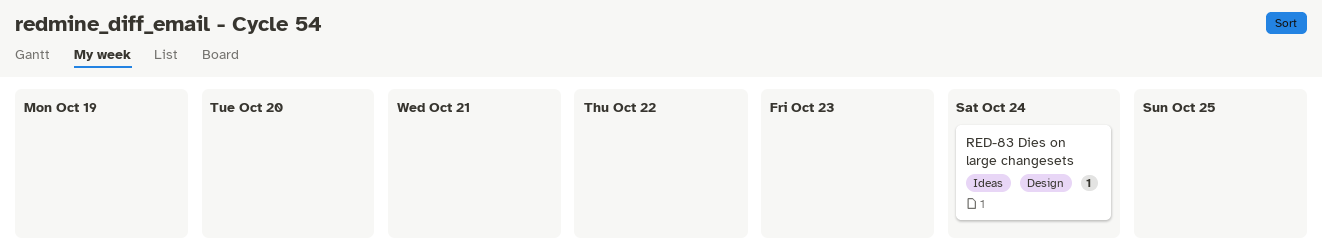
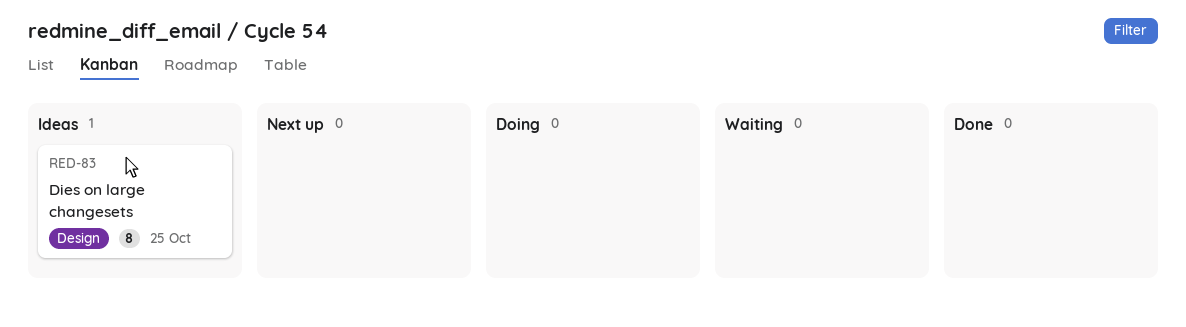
RED-83, estimate: 1 -> 8
RED-83, due: Oct 24 -> Oct 25

